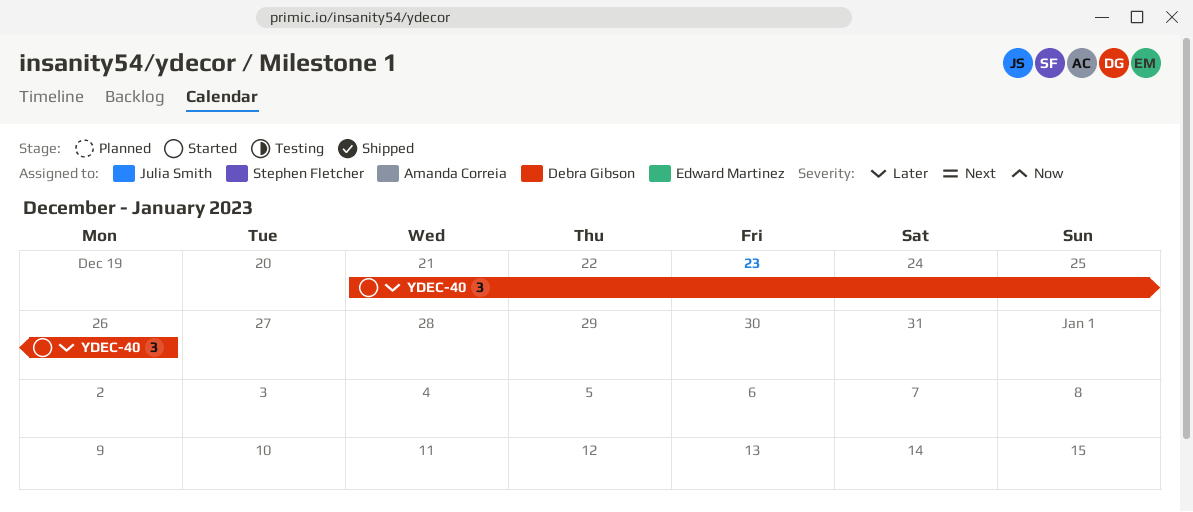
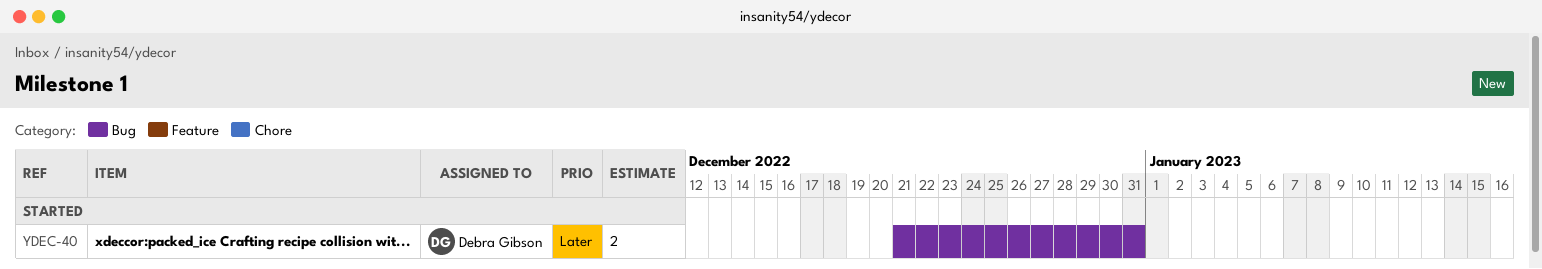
YDEC-40, estimate: 3 -> 2
YDEC-40, due: Dec 26 -> Dec 31

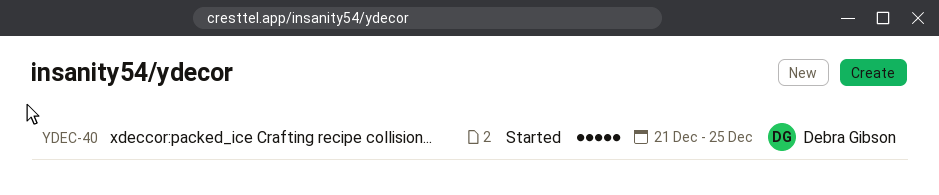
YDEC-40, estimate: 2 -> 5
YDEC-40, due: Dec 31 -> Dec 25

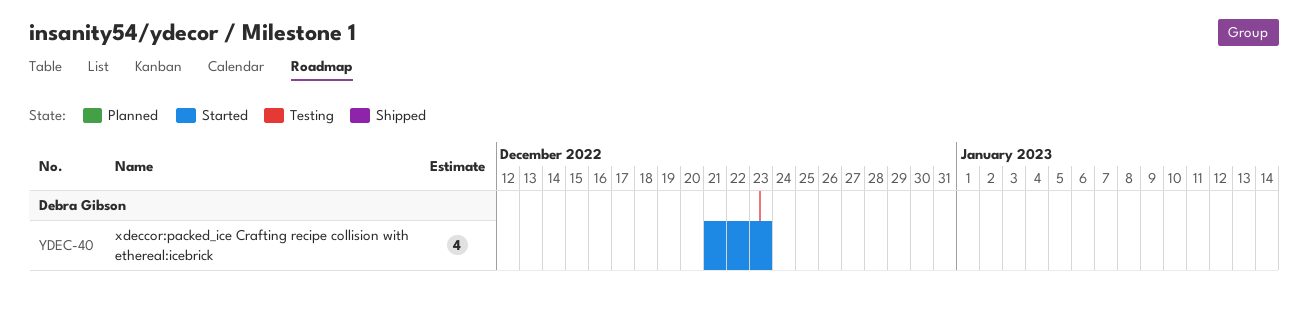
YDEC-40, estimate: 5 -> 4
YDEC-40, due: Dec 25 -> Dec 23

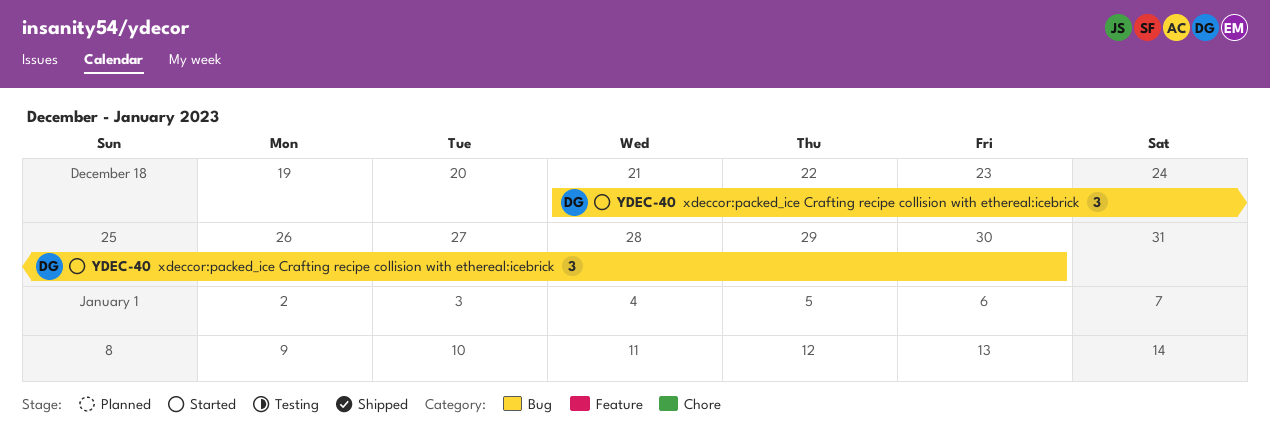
YDEC-40, estimate: 4 -> 3
YDEC-40, due: Dec 23 -> Dec 30

